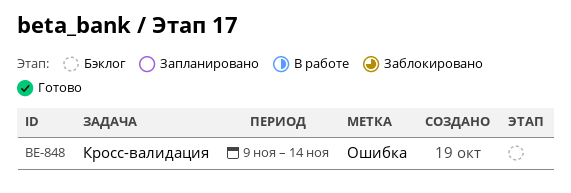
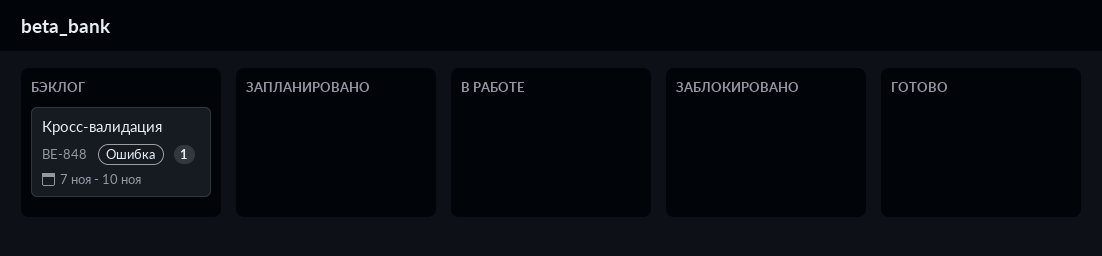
BE-848, start: Nov 9 -> Nov 7
BE-848, due: Nov 14 -> Nov 10

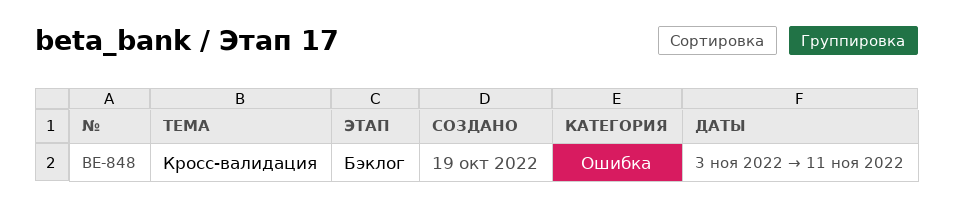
BE-848, start: Nov 7 -> Nov 3
BE-848, due: Nov 10 -> Nov 11

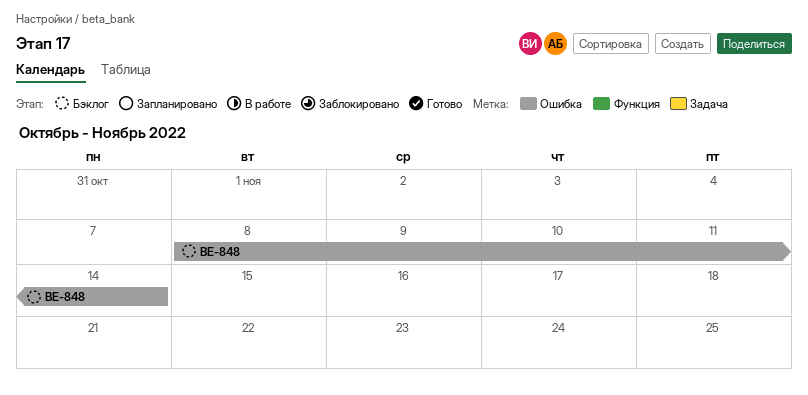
BE-848, start: Nov 3 -> Nov 8
BE-848, due: Nov 11 -> Nov 14

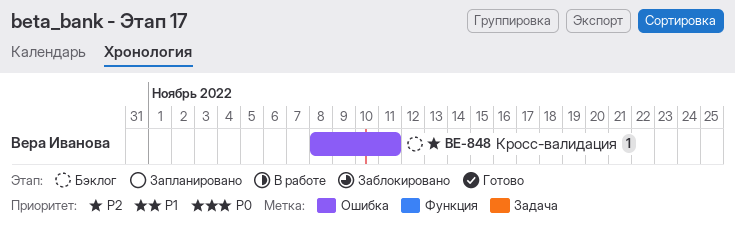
BE-848, due: Nov 14 -> Nov 11

